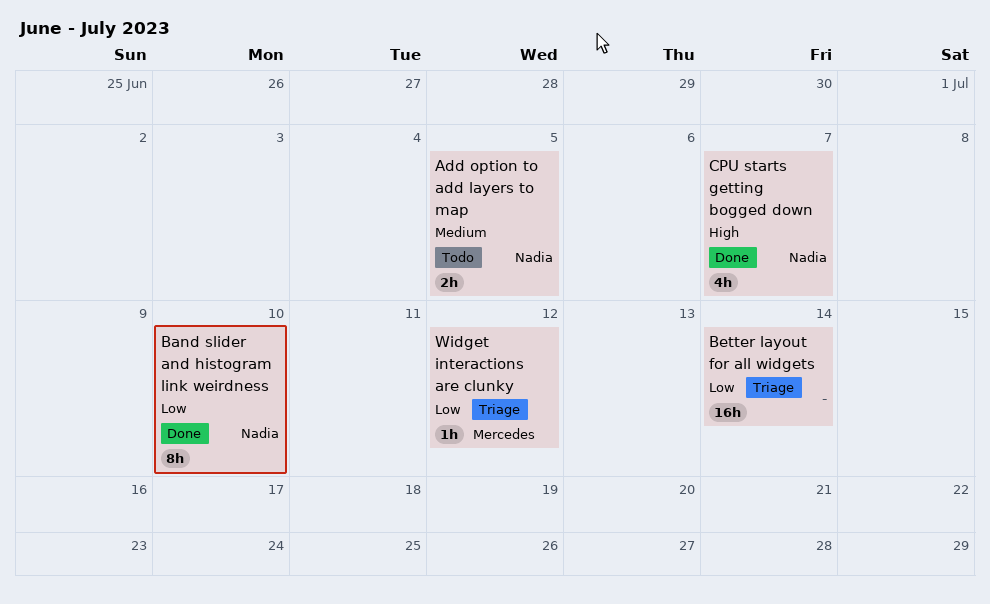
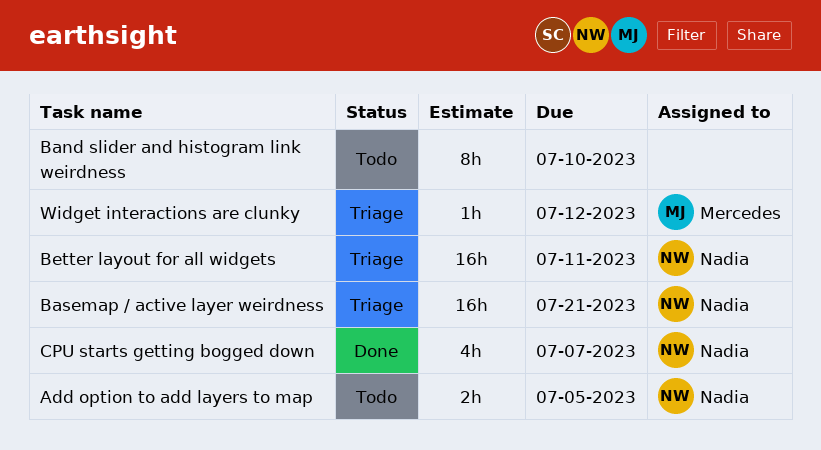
Band slider and histogram link weirdness, status: Done -> Todo
Band slider and histogram link weirdness, owner: Nadia -> none
Basemap / active layer weirdness: none -> present
Better layout for all widgets, owner: none -> Nadia
Better layout for all widgets, due: Jul 14 -> Jul 11

